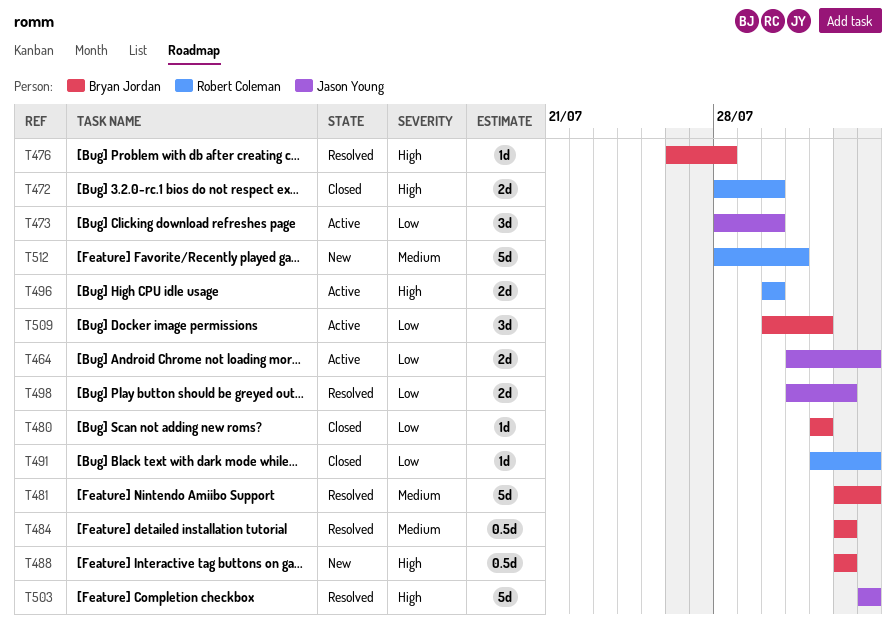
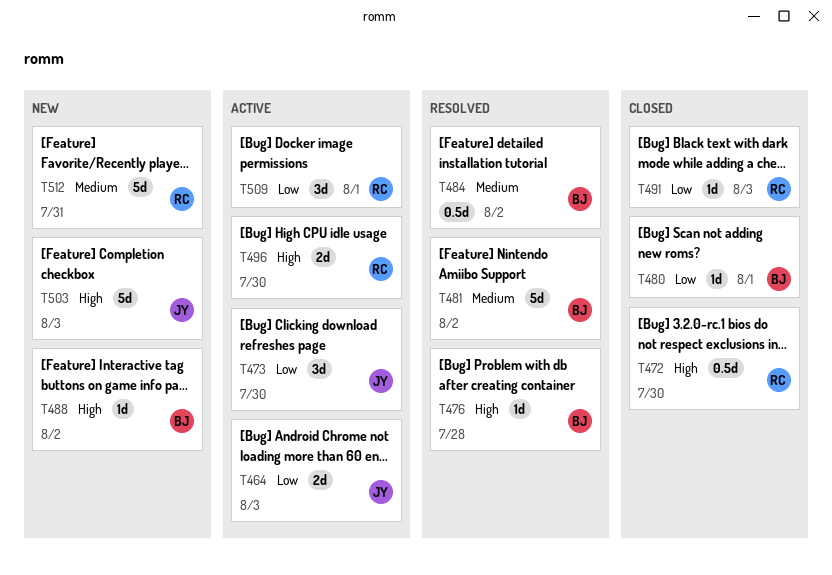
T472, estimate: 2d -> 0.5d
T481, due: Aug 3 -> Aug 2
T488, estimate: 0.5d -> 1d
T498: present -> none
T503, status: Resolved -> New
T509, owner: Bryan Jordan -> Robert Coleman

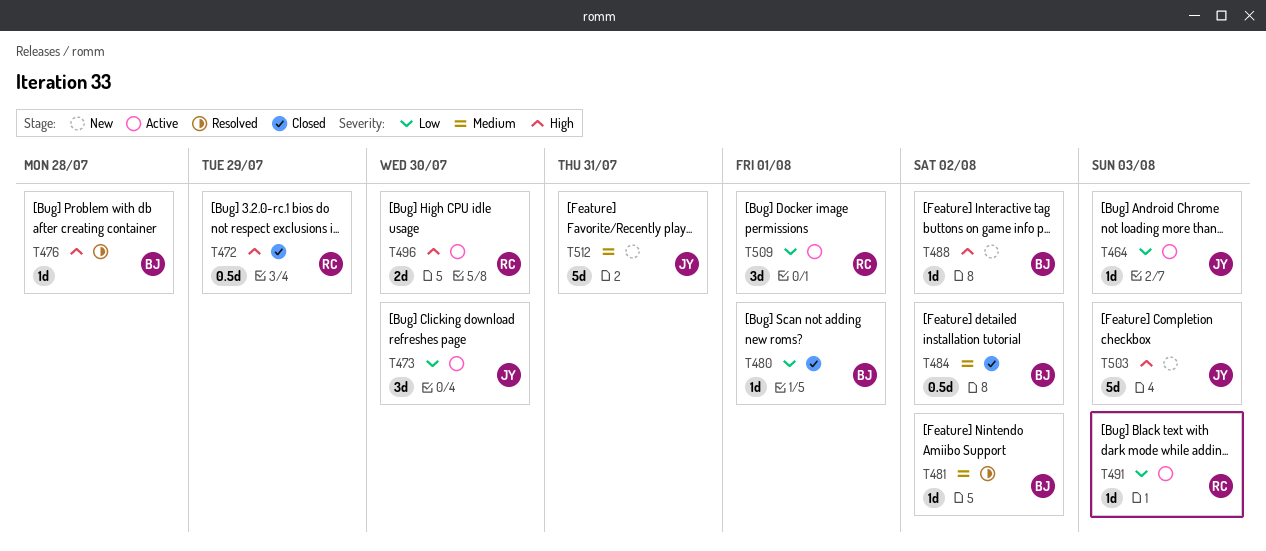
T464, estimate: 2d -> 1d
T472, due: Jul 30 -> Jul 29
T481, estimate: 5d -> 1d
T484, status: Resolved -> Closed
T491, status: Closed -> Active
T512, owner: RC -> JY

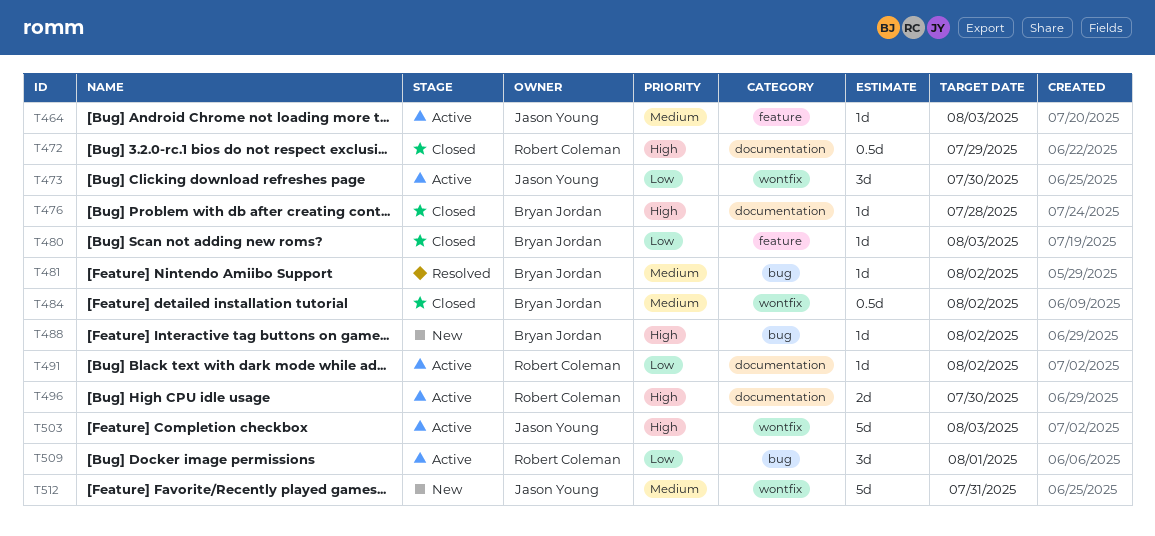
T464, priority: Low -> Medium
T476, status: Resolved -> Closed
T480, due: Aug 1 -> Aug 3
T491, due: Aug 3 -> Aug 2
T503, status: New -> Active

